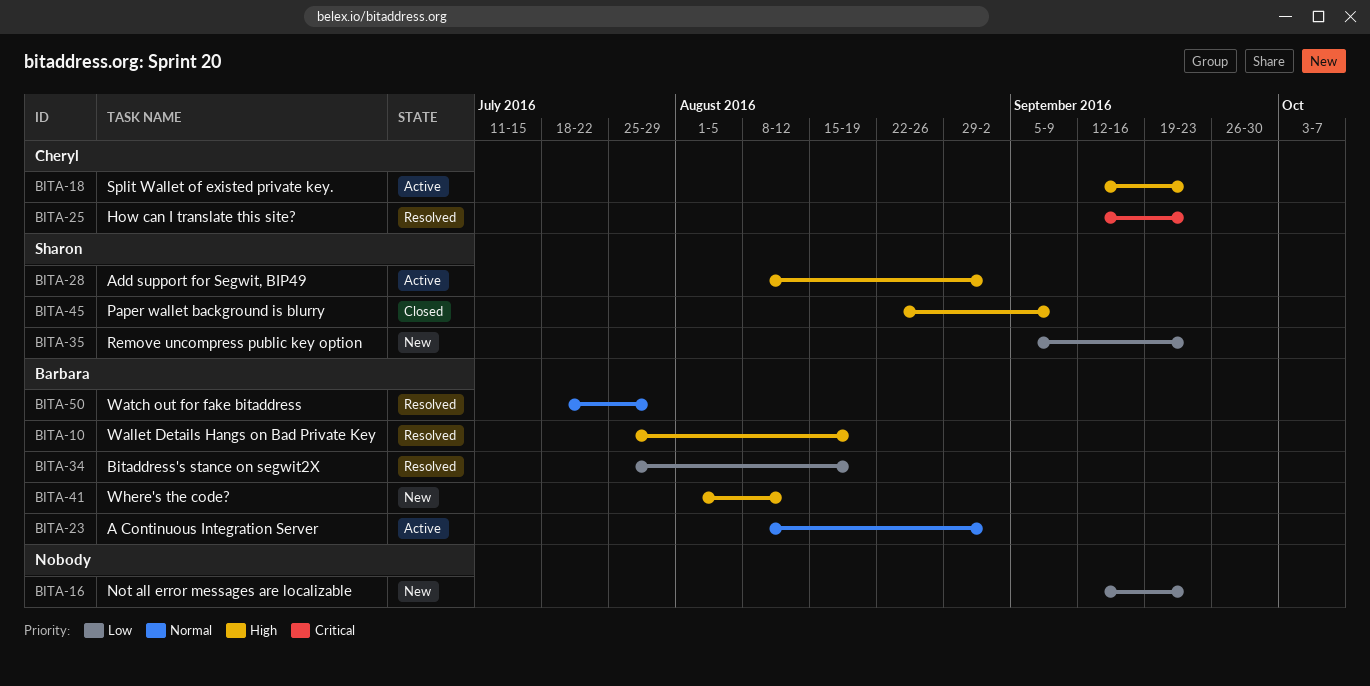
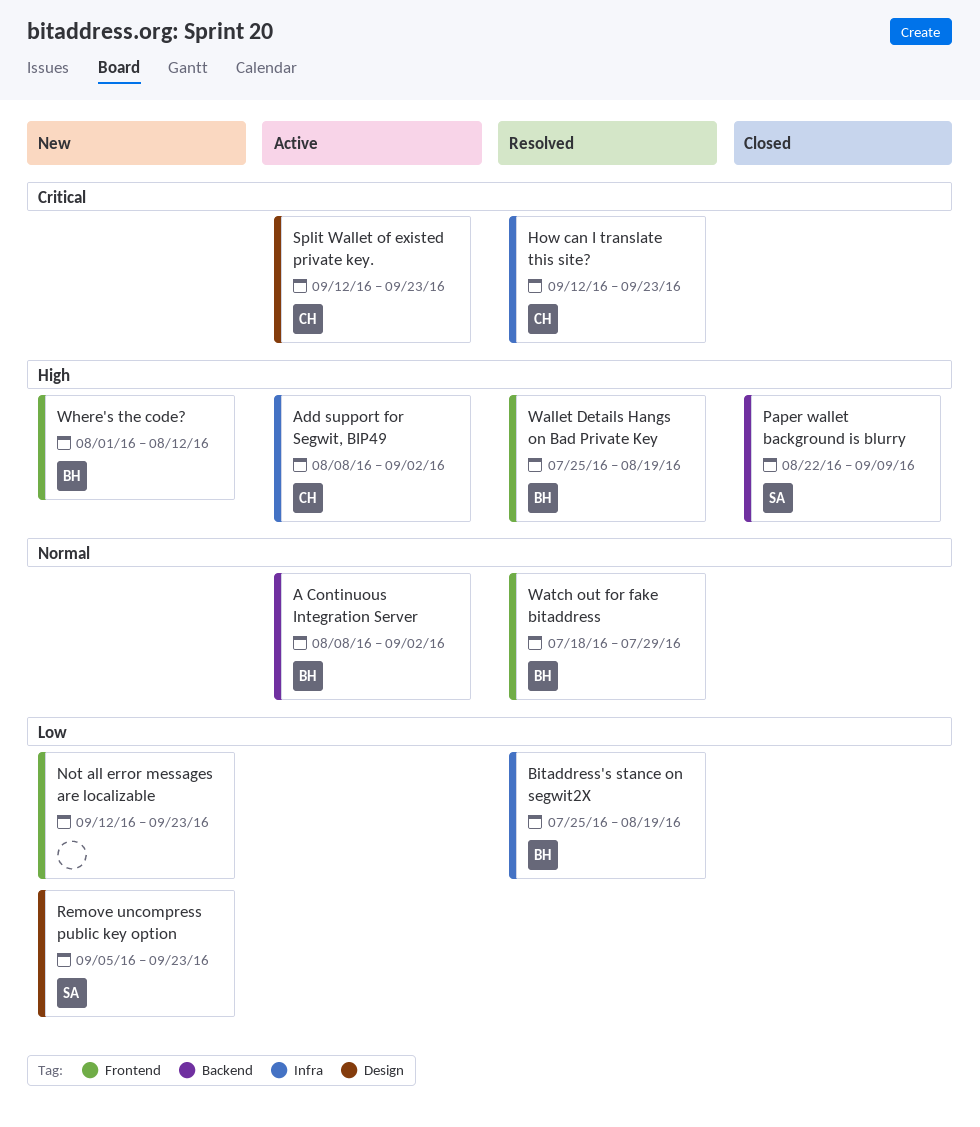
Add support for Segwit, BIP49, owner: Sharon -> Cheryl
Split Wallet of existed private key., priority: High -> Critical

